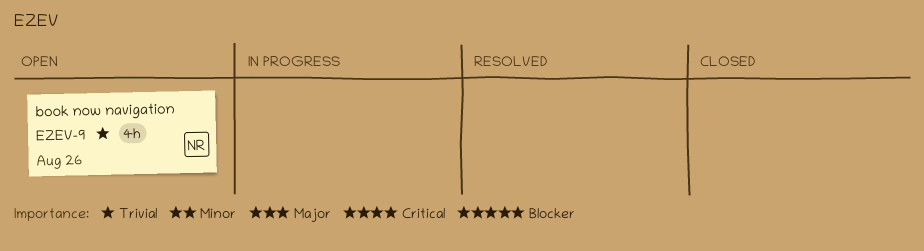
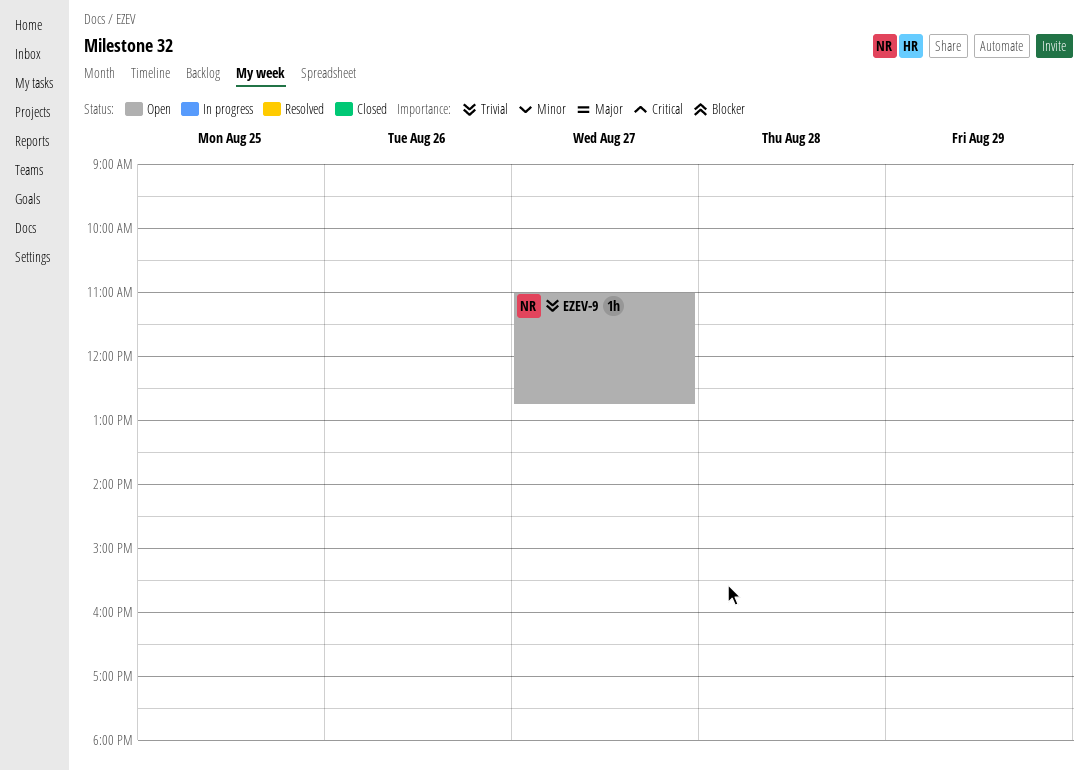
EZEV-9, estimate: 4h -> 1h
EZEV-9, day: Aug 26 -> Aug 27

